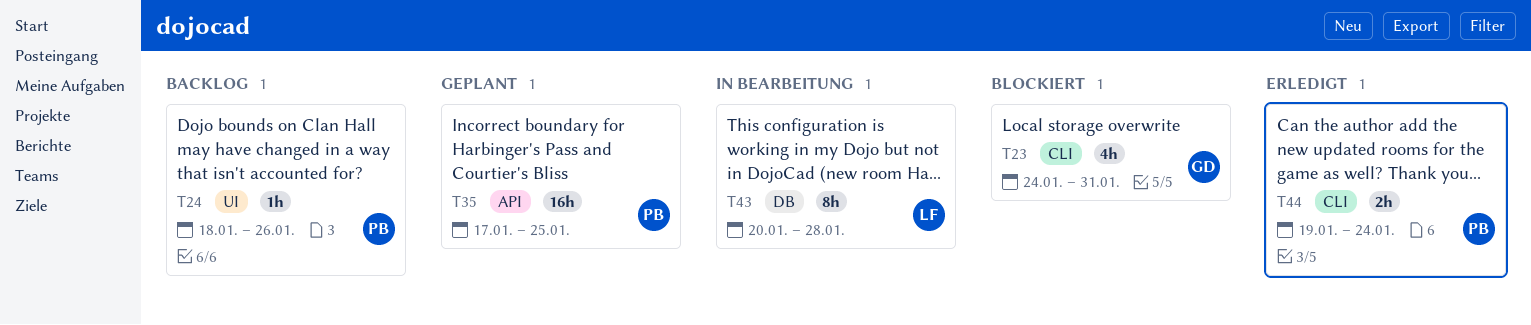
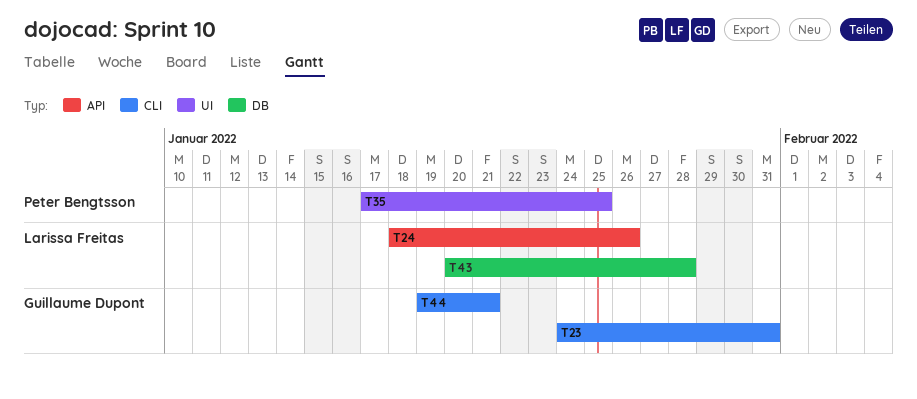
T24, owner: Peter Bengtsson -> Larissa Freitas
T24, label: UI -> API
T35, label: API -> UI
T44, owner: Peter Bengtsson -> Guillaume Dupont
T44, due: Jan 24 -> Jan 21

